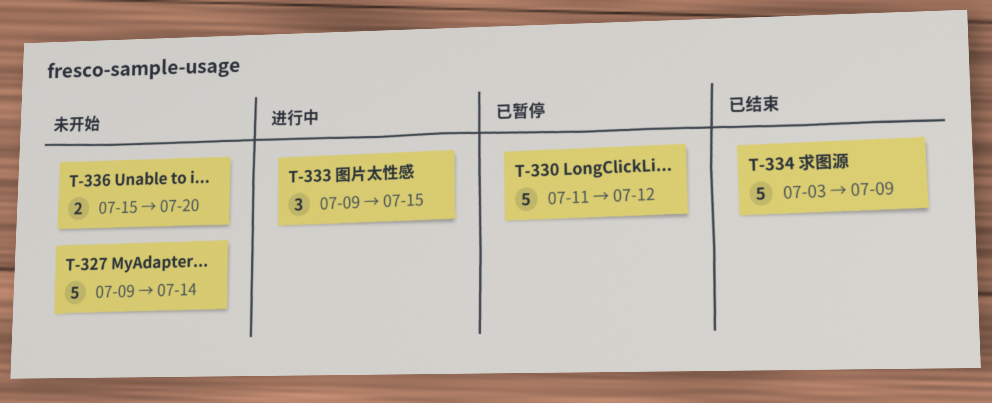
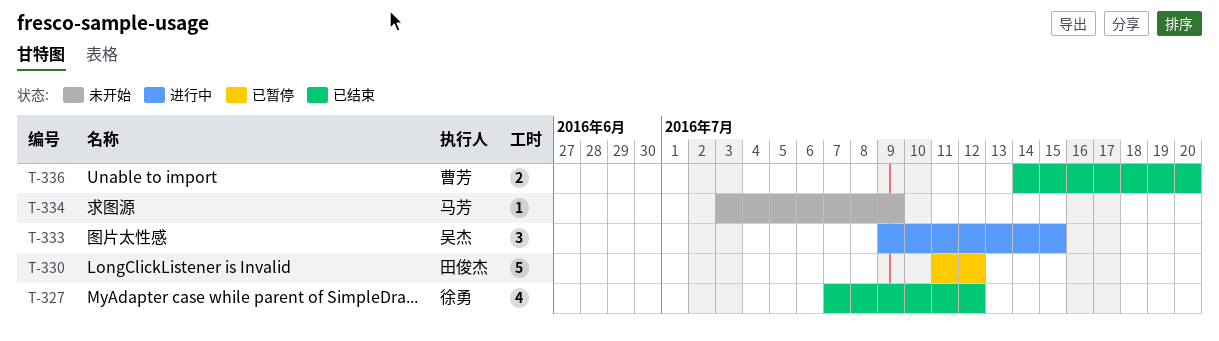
T-327, status: 未开始 -> 已结束
T-327, estimate: 5 -> 4
T-327, start: Jul 9 -> Jul 7
T-327, due: Jul 14 -> Jul 12
T-334, status: 已结束 -> 未开始
T-334, estimate: 5 -> 1
T-336, status: 未开始 -> 已结束
T-336, start: Jul 15 -> Jul 14

